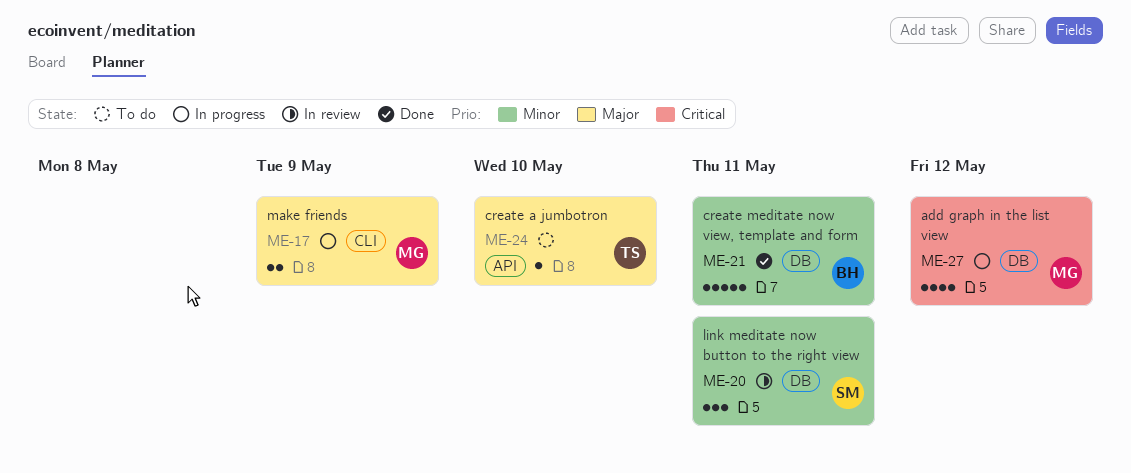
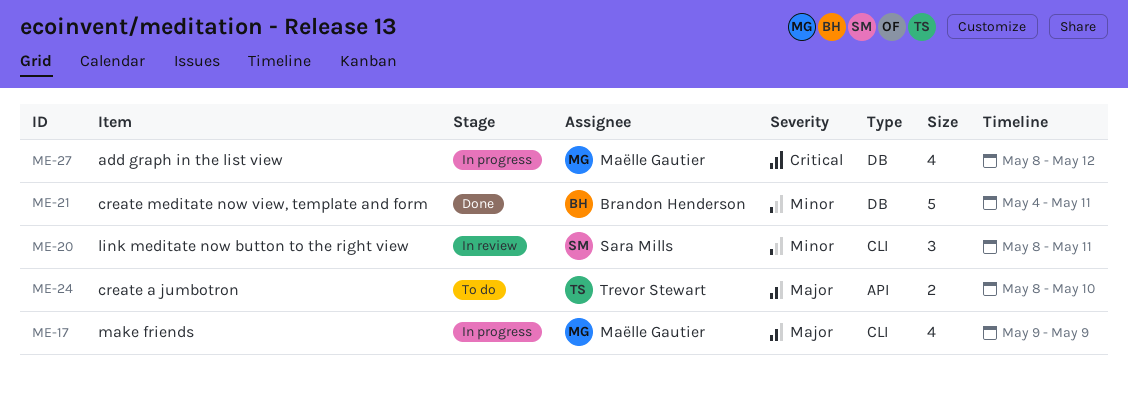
ME-17, estimate: 2 -> 4
ME-20, label: DB -> CLI
ME-24, estimate: 1 -> 2

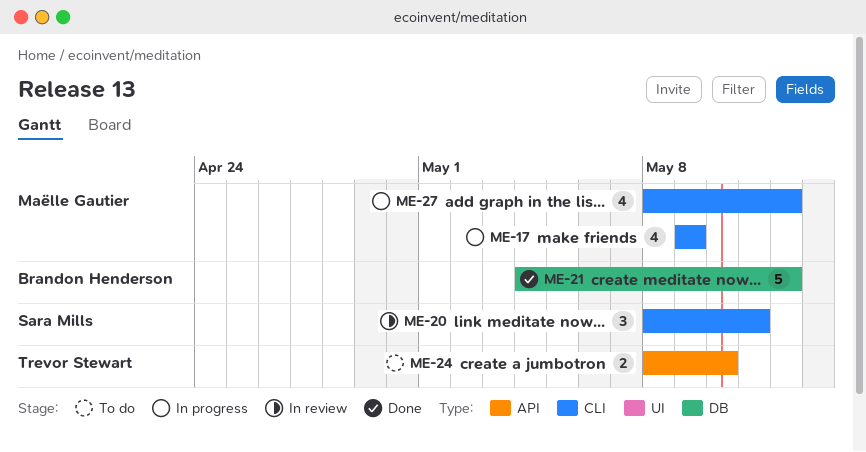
ME-21, due: May 11 -> May 12
ME-27, label: DB -> CLI

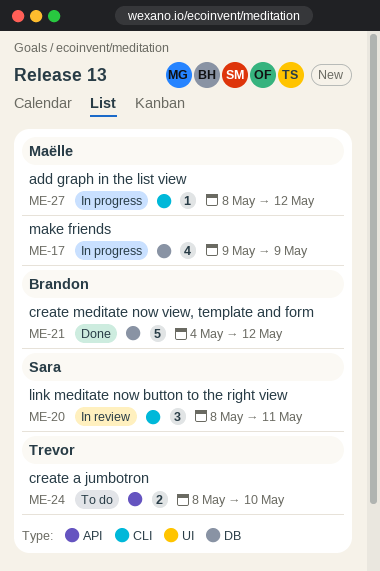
ME-17, label: CLI -> DB
ME-27, estimate: 4 -> 1

